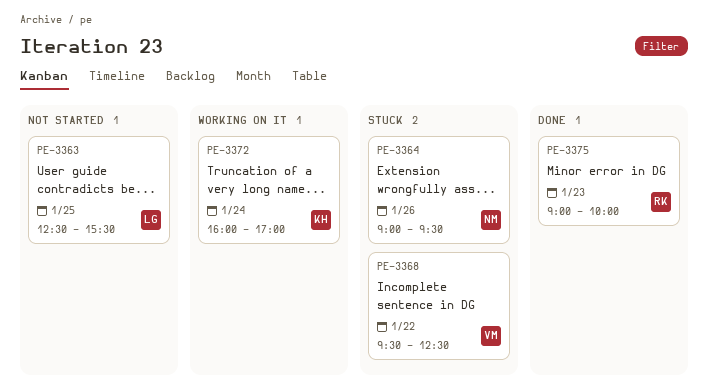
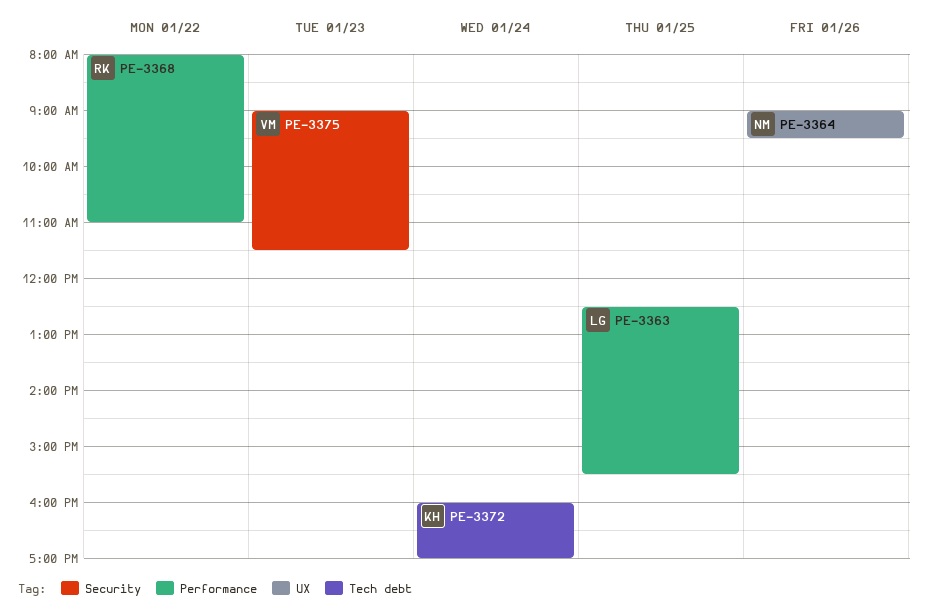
PE-3368, owner: VM -> RK
PE-3368, begins: 09:30 -> 08:00
PE-3368, ends: 12:30 -> 11:00
PE-3375, owner: RK -> VM
PE-3375, ends: 10:00 -> 11:30

